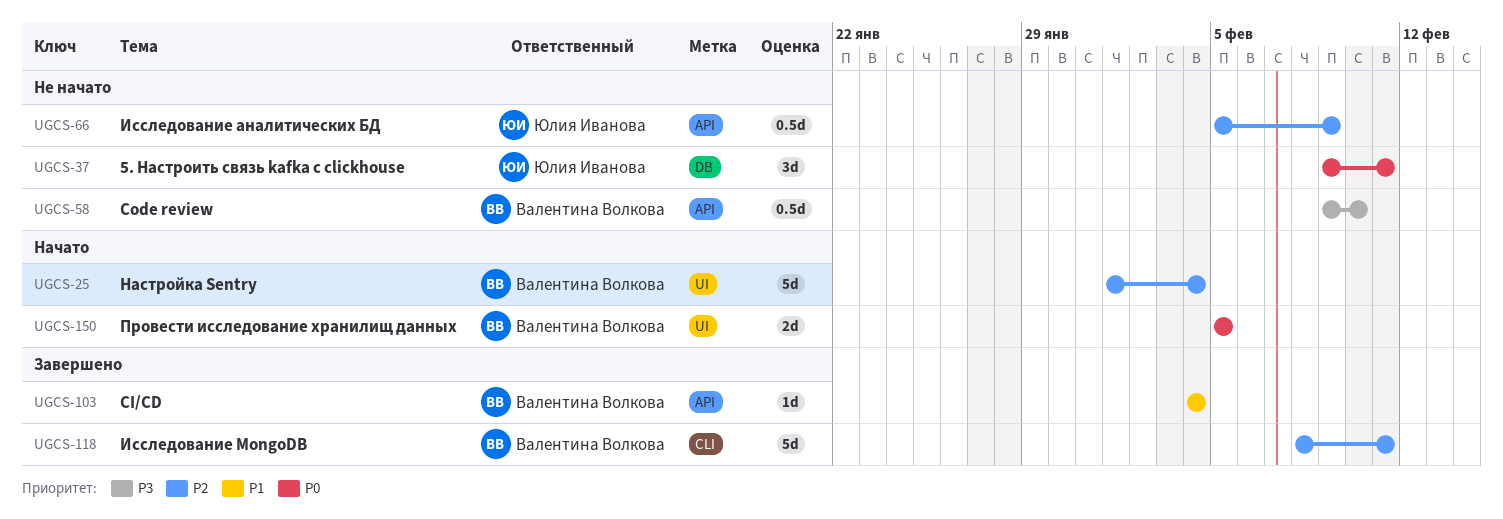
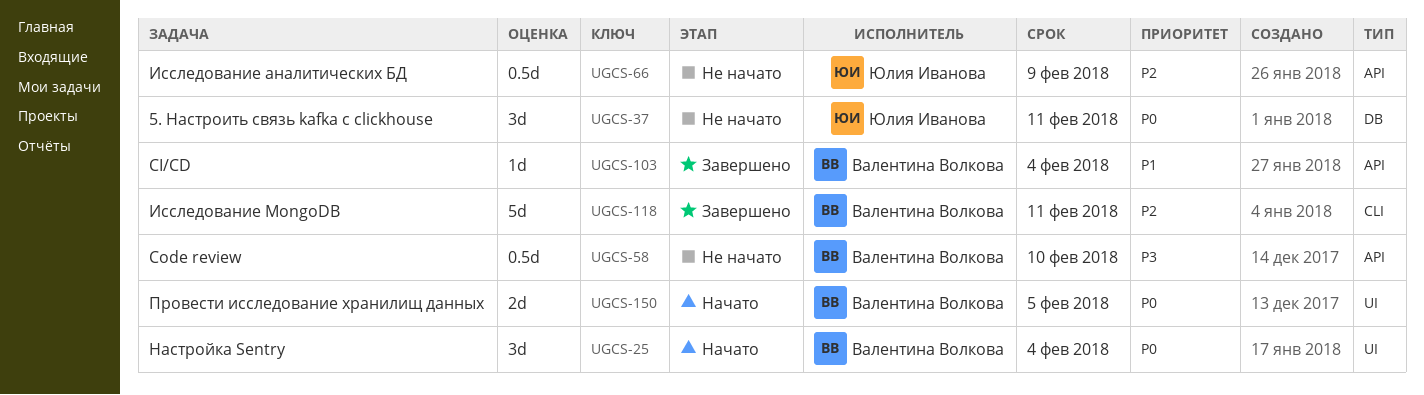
UGCS-25, priority: P2 -> P0
UGCS-25, estimate: 5d -> 3d

